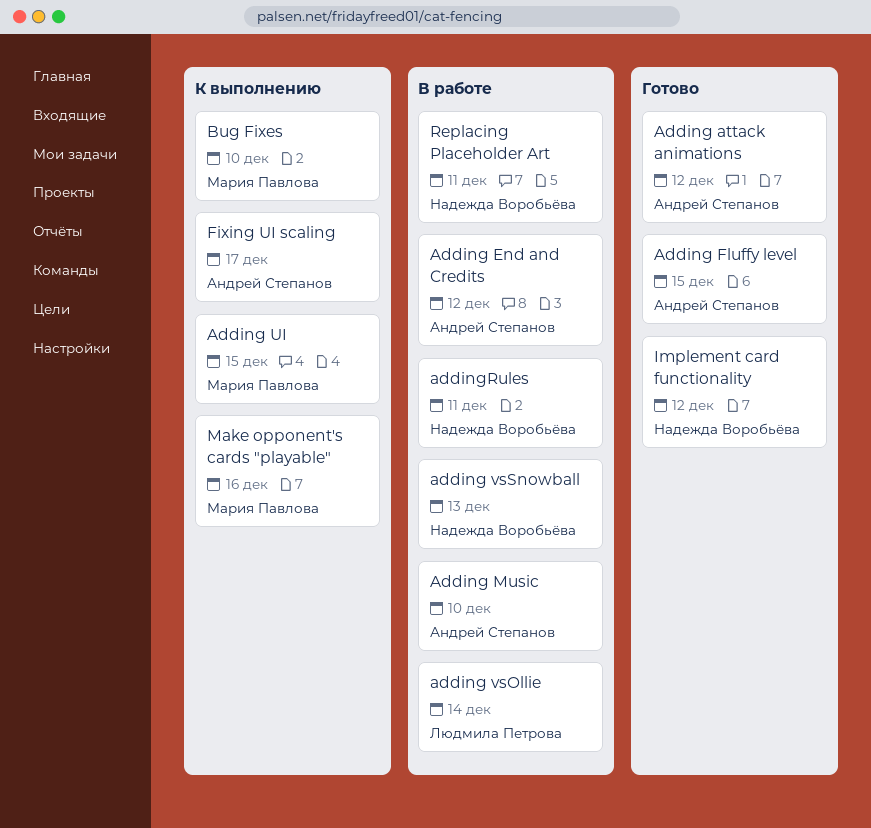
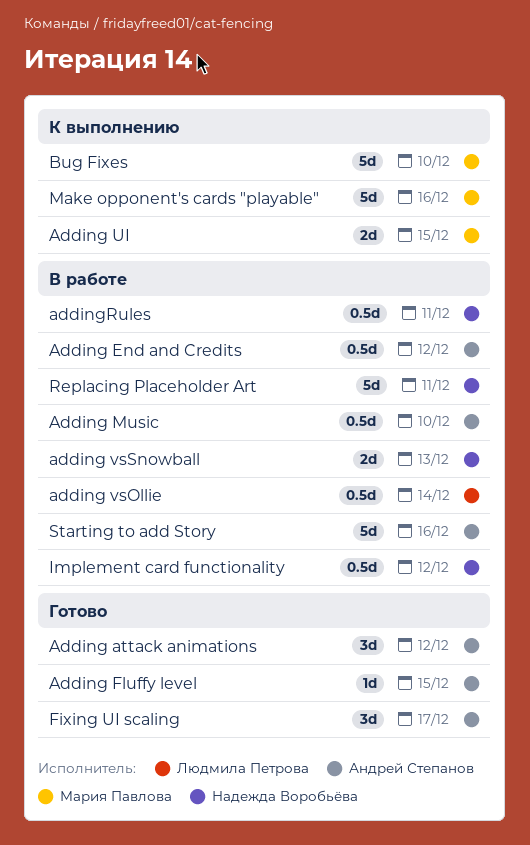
Fixing UI scaling, status: К выполнению -> Готово
Implement card functionality, status: Готово -> В работе
Starting to add Story: none -> present

